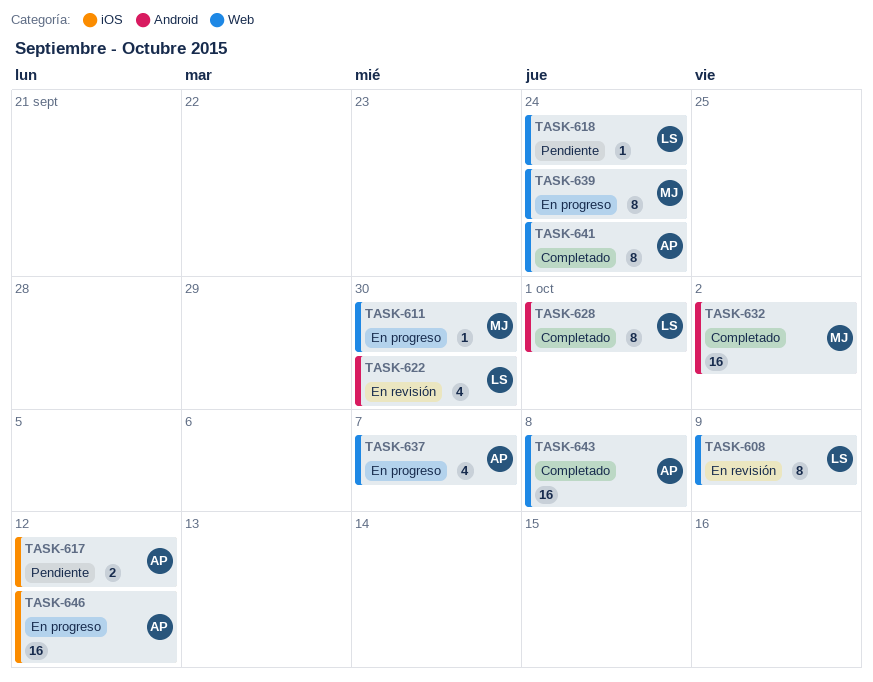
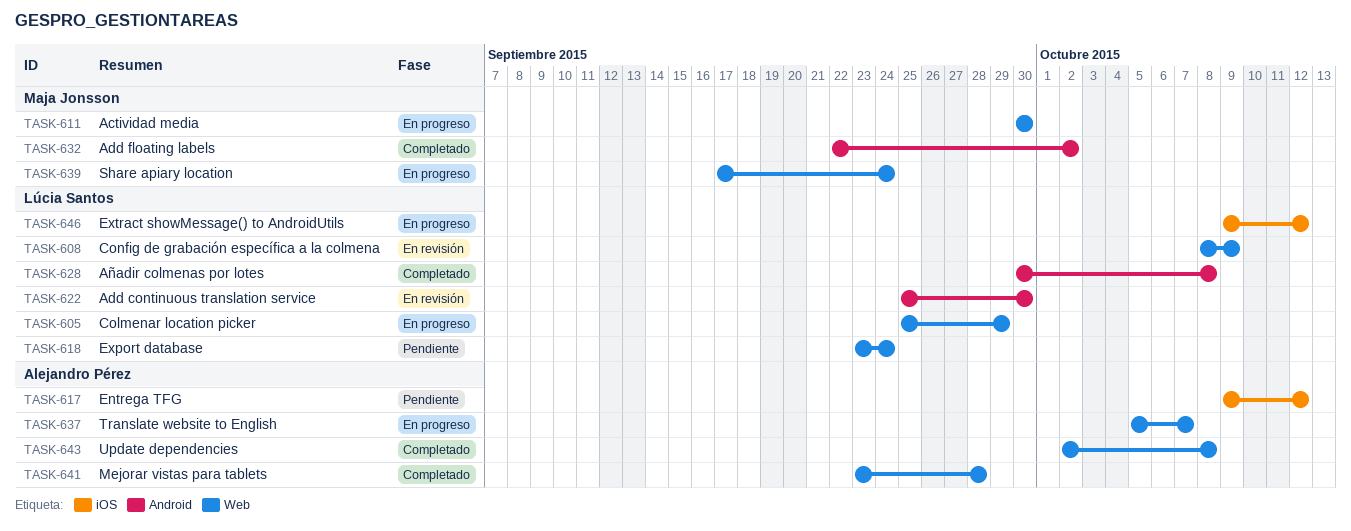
TASK-605: none -> present
TASK-628, due: Oct 1 -> Oct 8
TASK-641, due: Sep 24 -> Sep 28
TASK-646, owner: Alejandro Pérez -> Lúcia Santos

